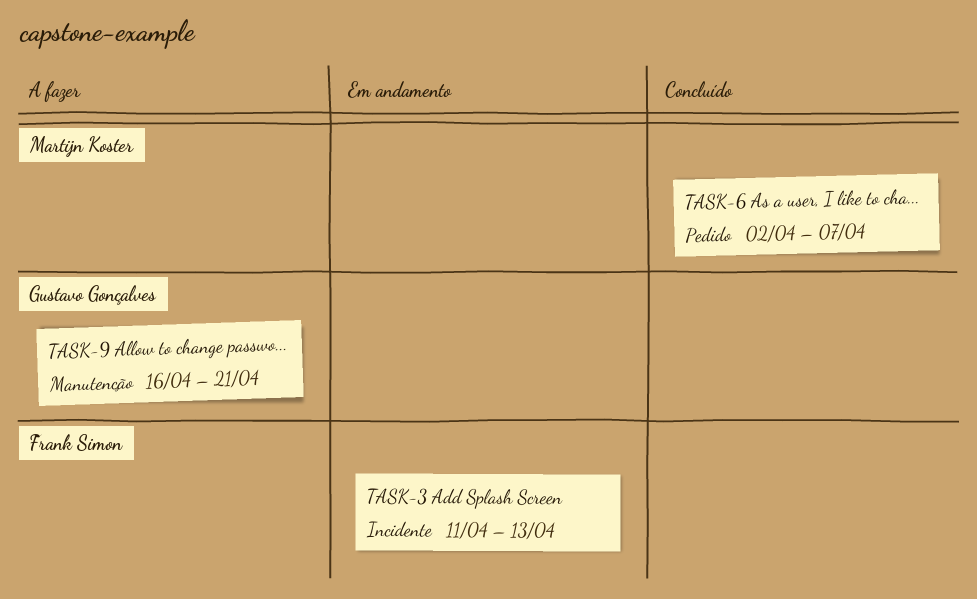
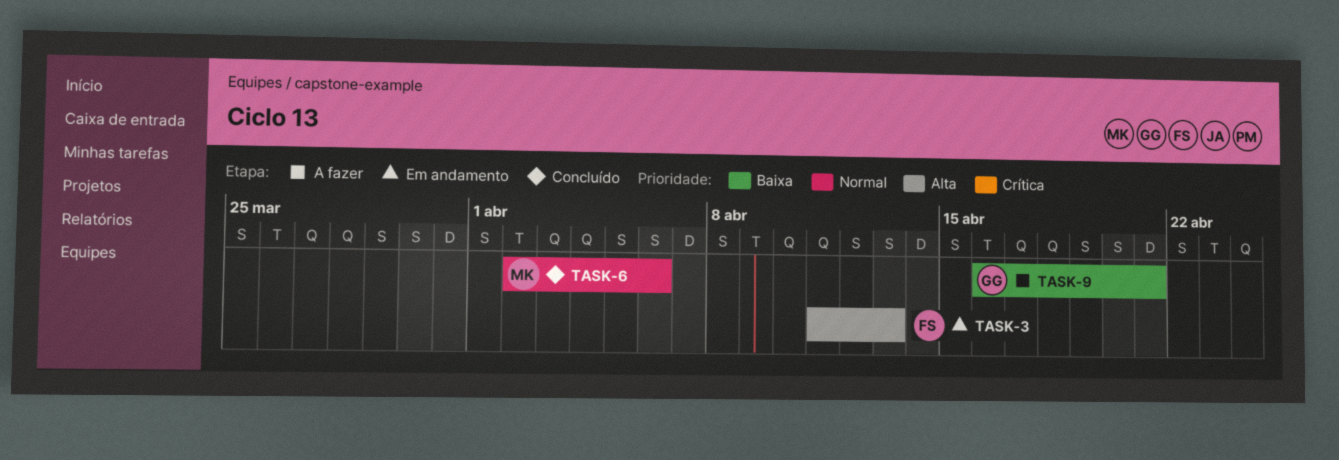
TASK-6, due: Apr 7 -> Apr 6

